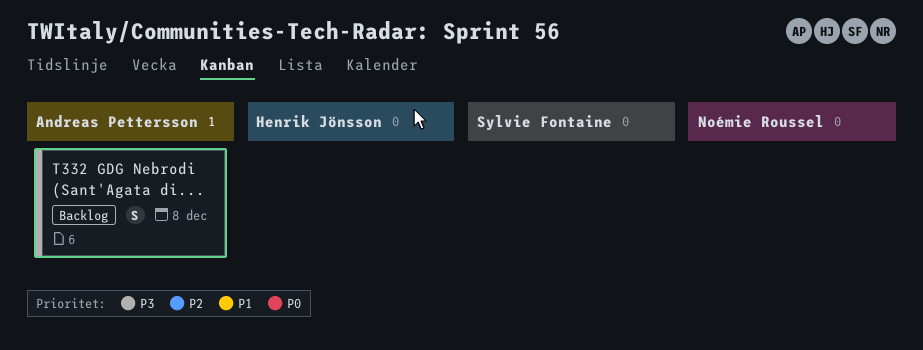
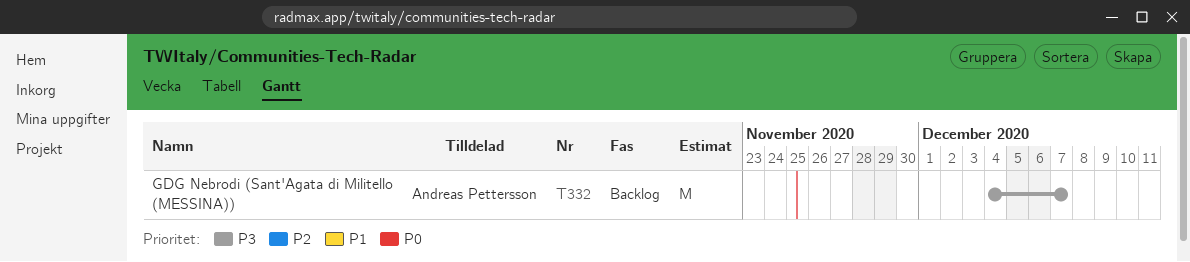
T332, estimate: S -> M
T332, due: Dec 8 -> Dec 7

